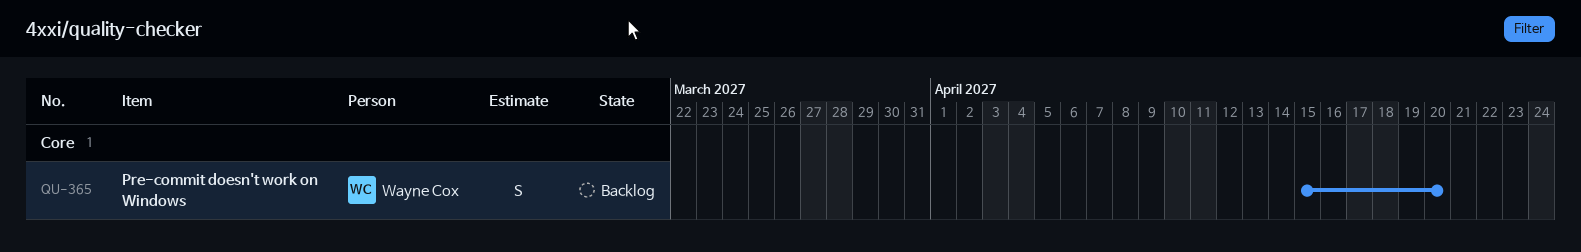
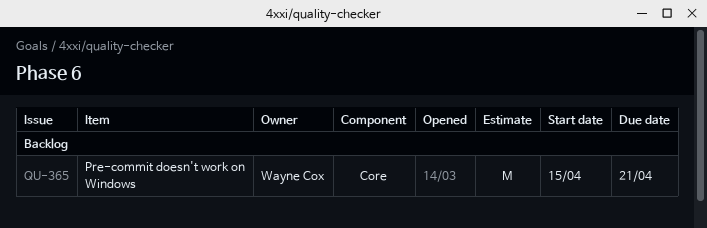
QU-365, estimate: S -> M
QU-365, due: Apr 20 -> Apr 21

